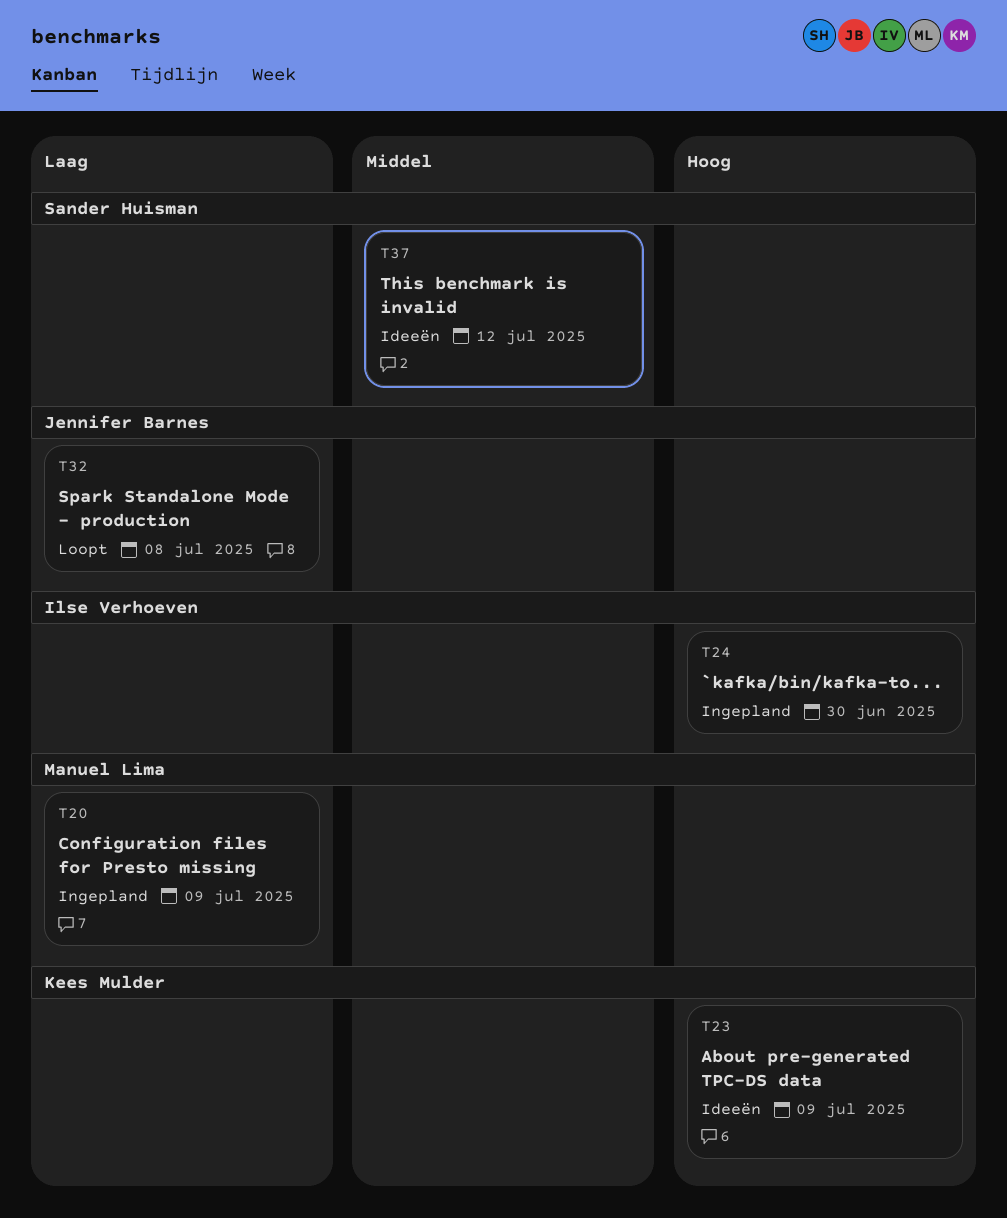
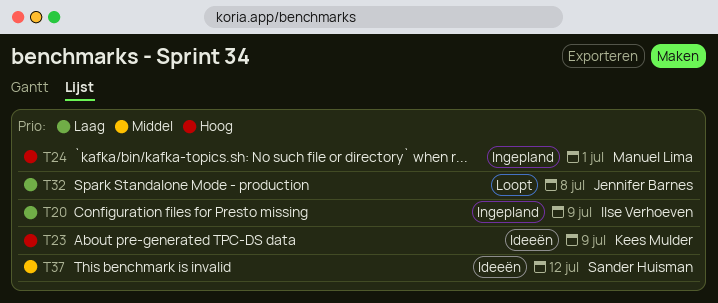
T20, owner: Manuel Lima -> Ilse Verhoeven
T24, owner: Ilse Verhoeven -> Manuel Lima
T24, due: Jun 30 -> Jul 1

